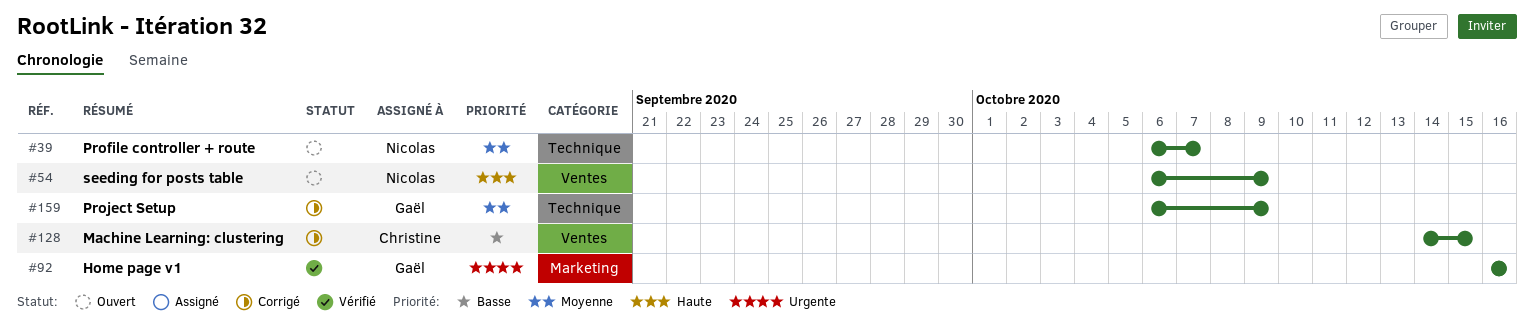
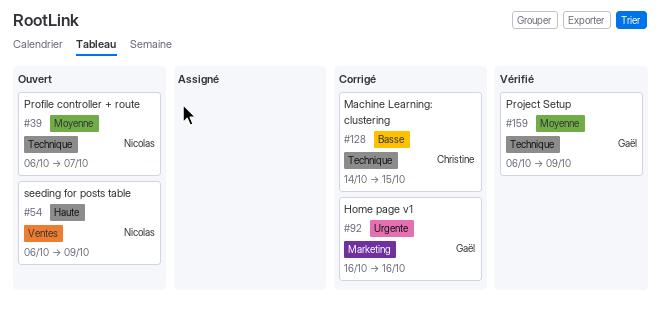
#92, status: Vérifié -> Corrigé
#128, label: Ventes -> Technique
#159, status: Corrigé -> Vérifié

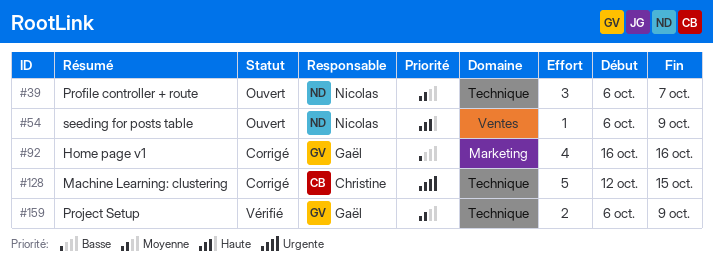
#92, priority: Urgente -> Basse
#128, priority: Basse -> Urgente
#128, start: Oct 14 -> Oct 12

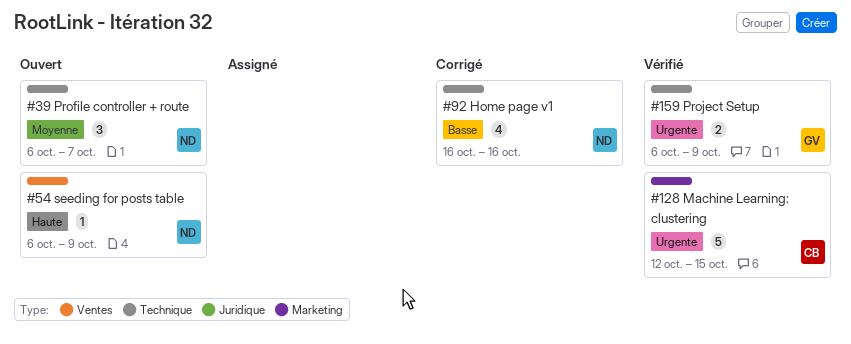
#92, owner: Gaël -> Nicolas
#92, label: Marketing -> Technique
#128, status: Corrigé -> Vérifié
#128, label: Technique -> Marketing
#159, priority: Moyenne -> Urgente

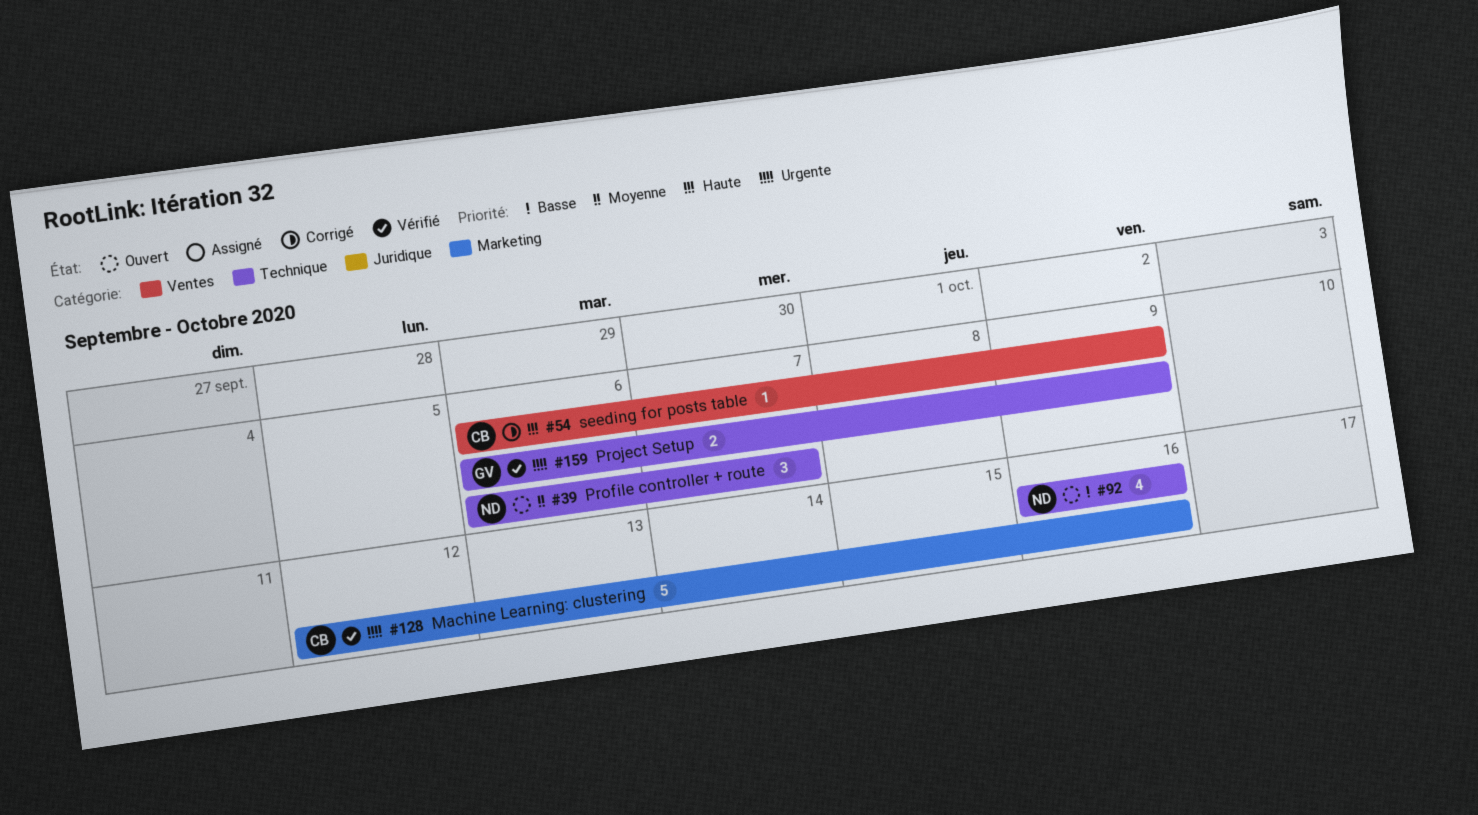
#54, status: Ouvert -> Corrigé
#54, owner: ND -> CB
#92, status: Corrigé -> Ouvert
#128, due: Oct 15 -> Oct 16

